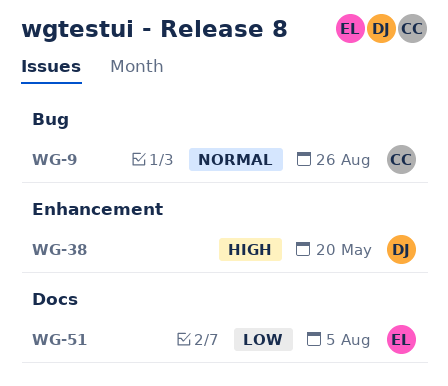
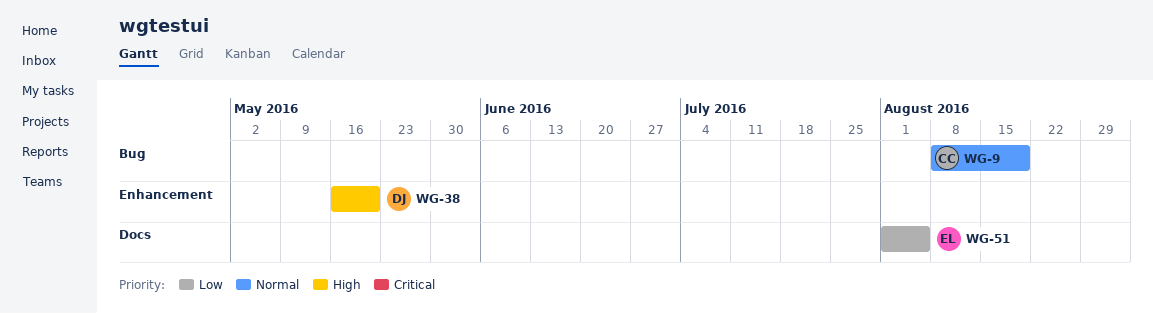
WG-9, due: Aug 26 -> Aug 19

